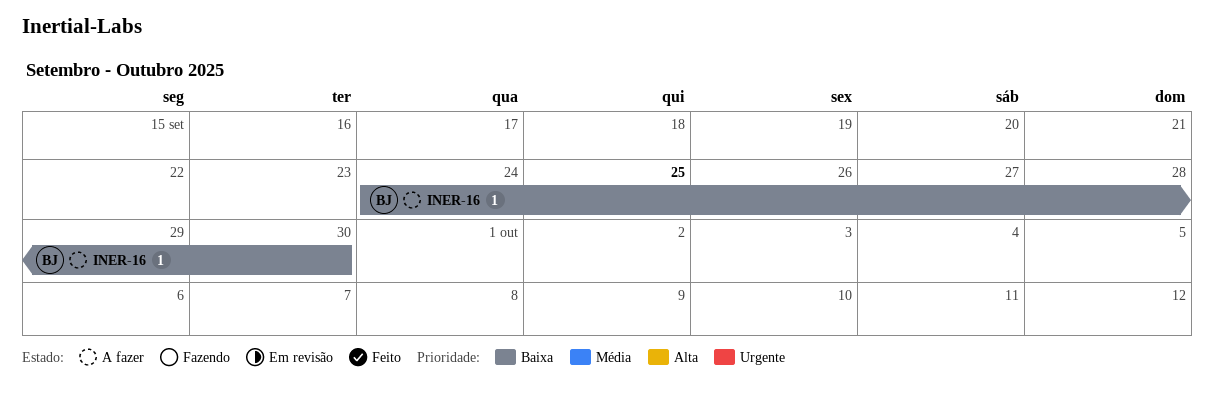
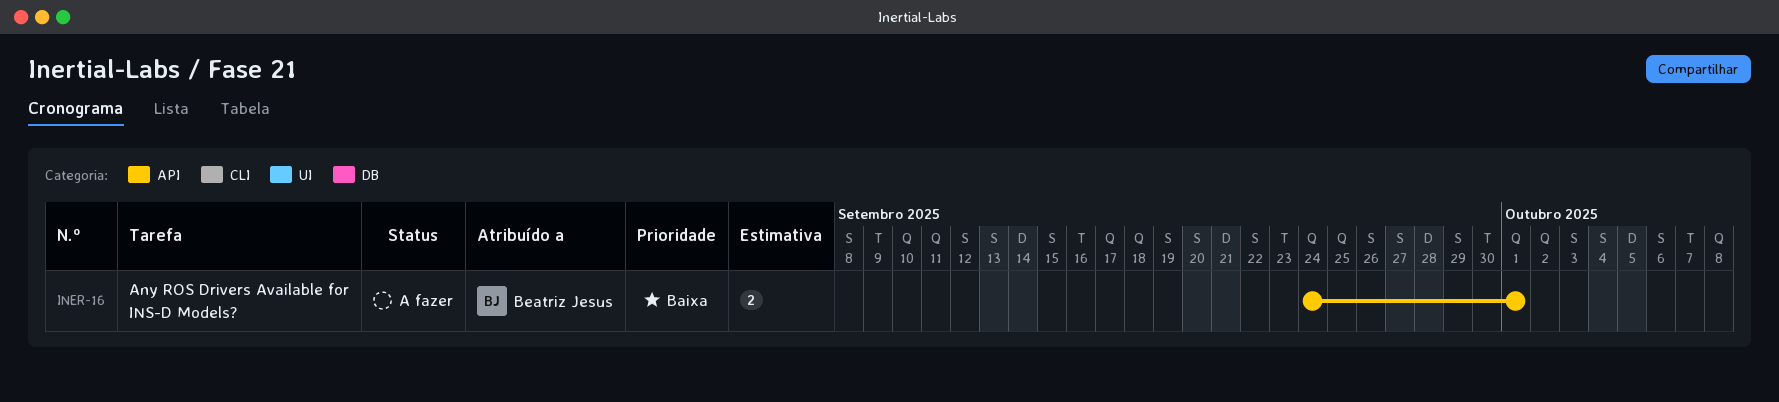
INER-16, estimate: 1 -> 2
INER-16, due: Sep 30 -> Oct 1

